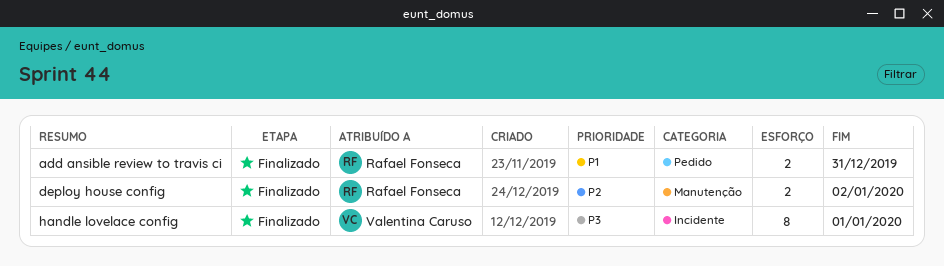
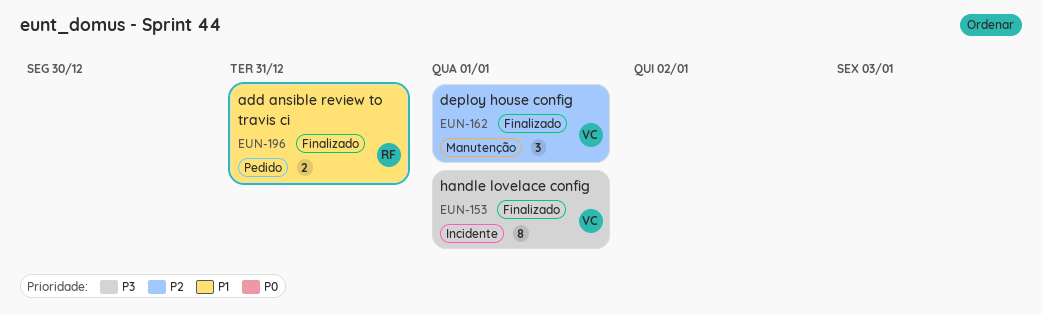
deploy house config, owner: Rafael Fonseca -> Valentina Caruso
deploy house config, estimate: 2 -> 3
deploy house config, due: Jan 2 -> Jan 1

